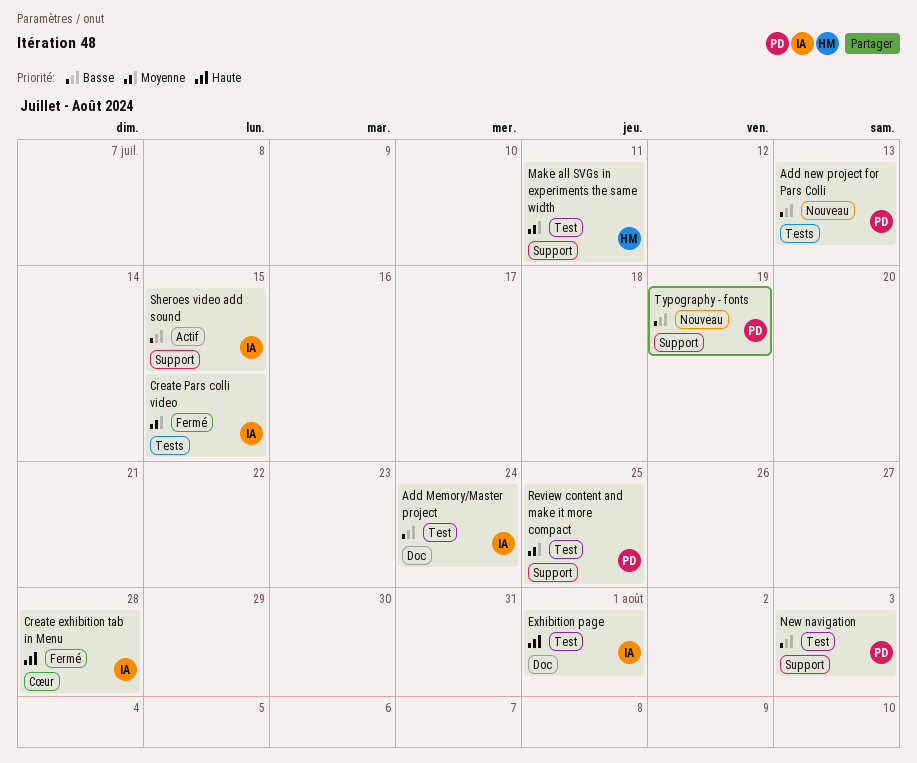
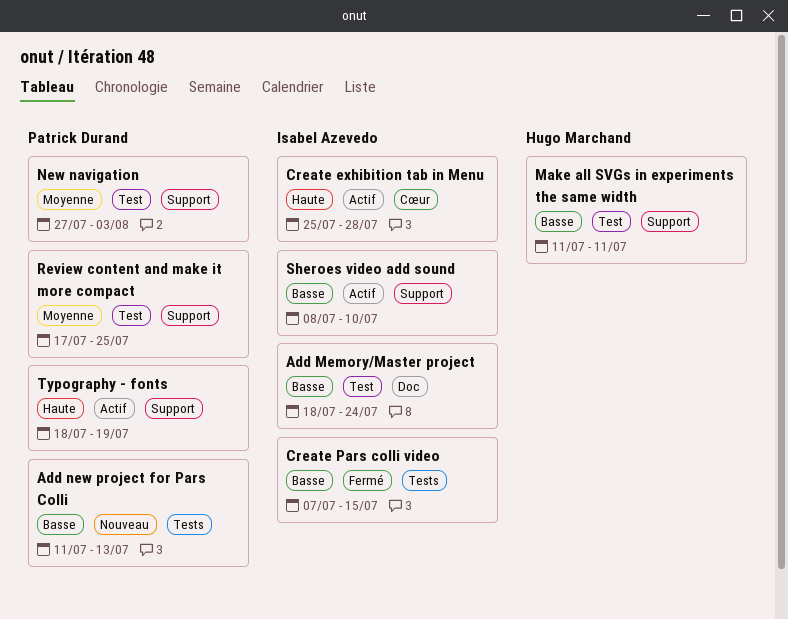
Create exhibition tab in Menu, status: Fermé -> Actif
Create Pars colli video, priority: Moyenne -> Basse
Exhibition page: present -> none
Make all SVGs in experiments the same width, priority: Moyenne -> Basse
New navigation, priority: Basse -> Moyenne
Sheroes video add sound, due: Jul 15 -> Jul 10
Typography - fonts, status: Nouveau -> Actif
Typography - fonts, priority: Basse -> Haute

